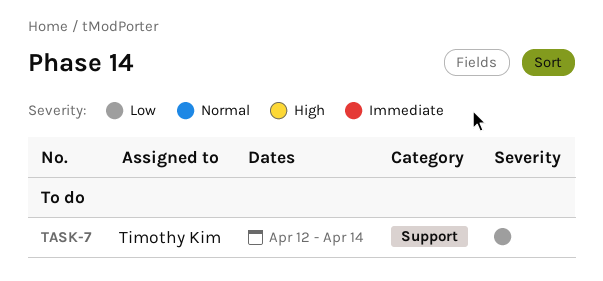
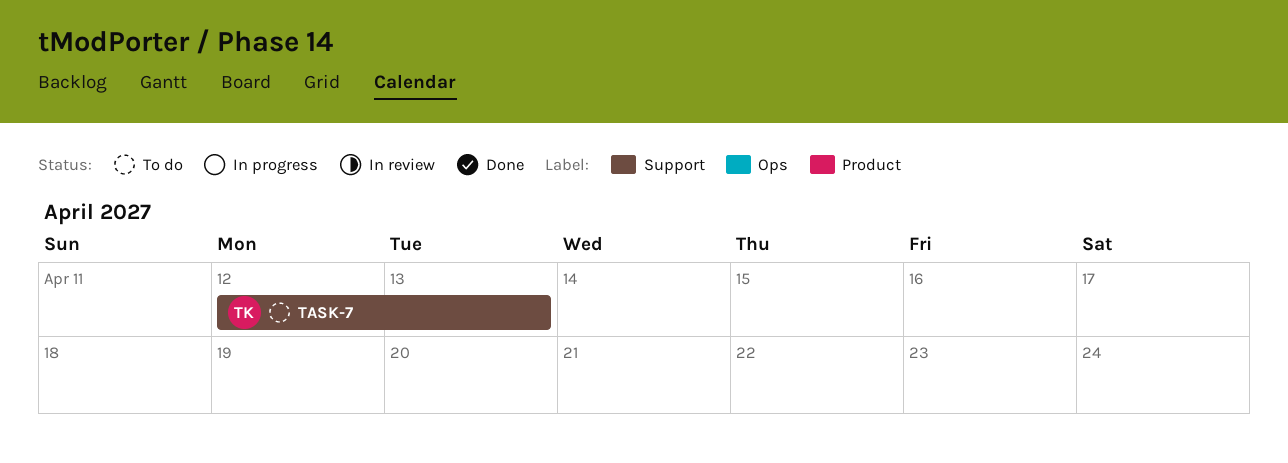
TASK-7, due: Apr 14 -> Apr 13

